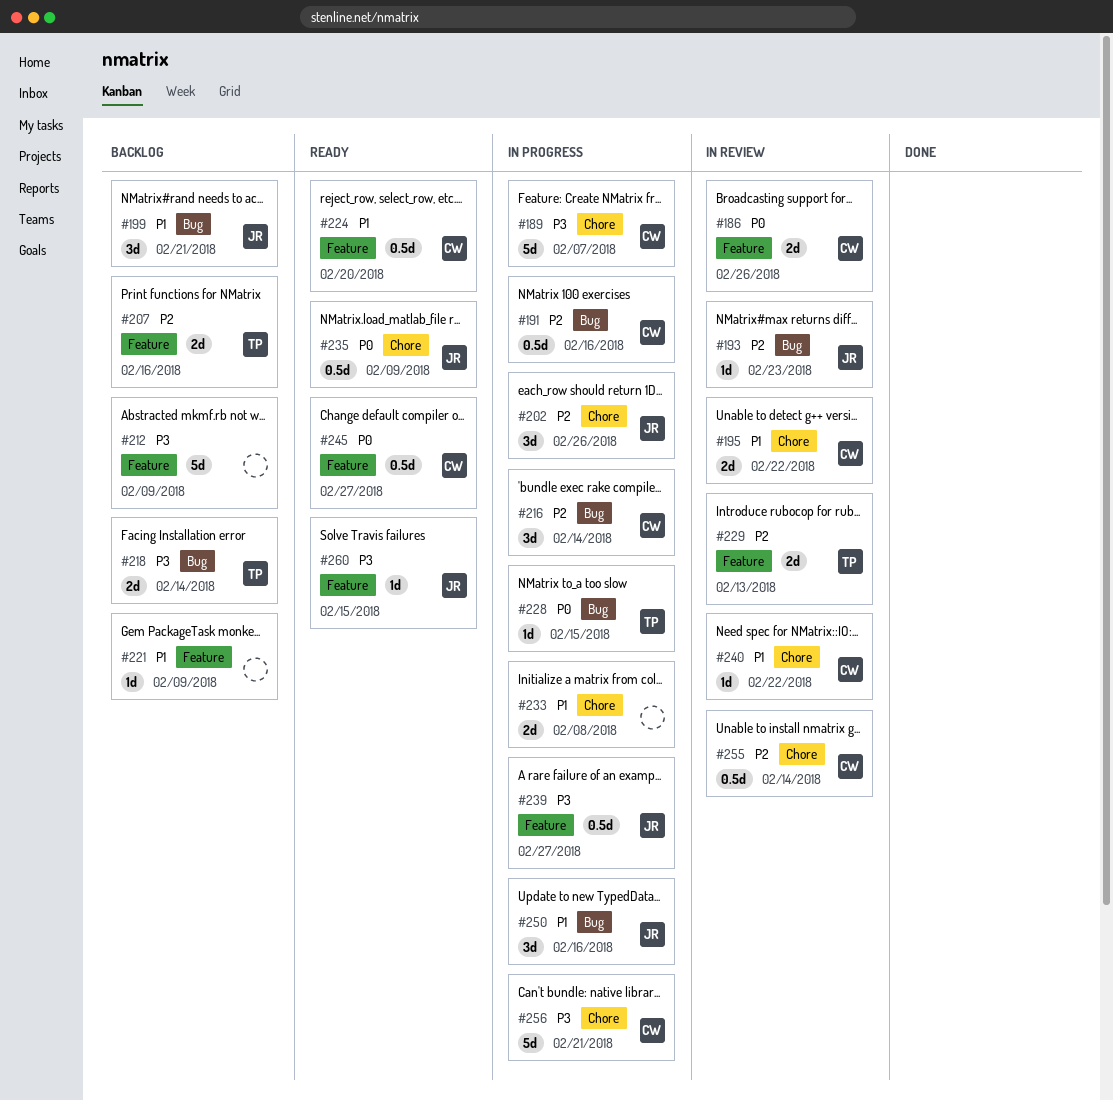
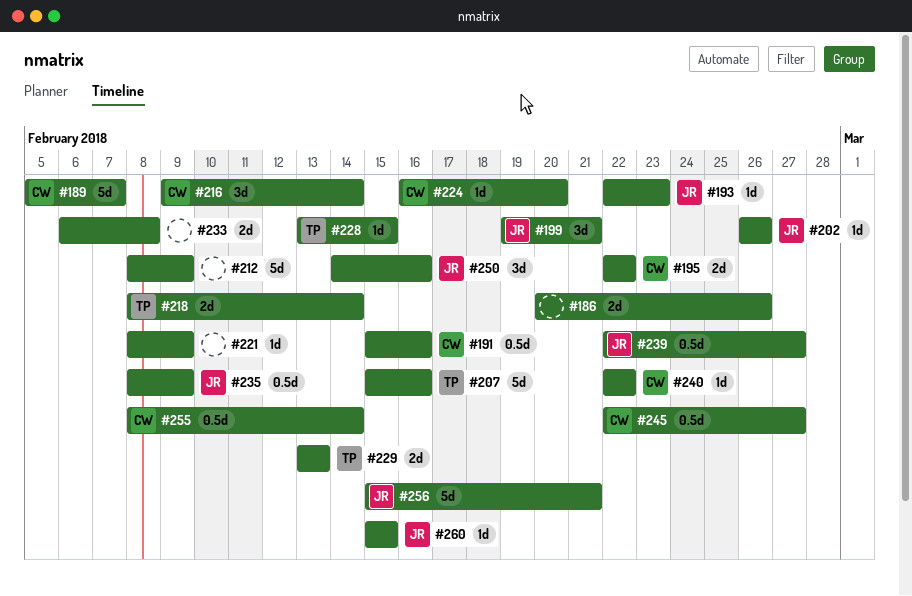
#186, owner: CW -> none
#202, estimate: 3d -> 1d
#207, estimate: 2d -> 5d
#224, estimate: 0.5d -> 1d
#256, owner: CW -> JR

